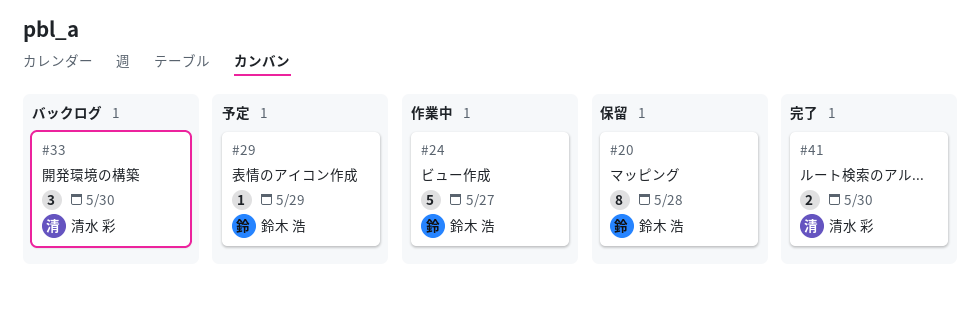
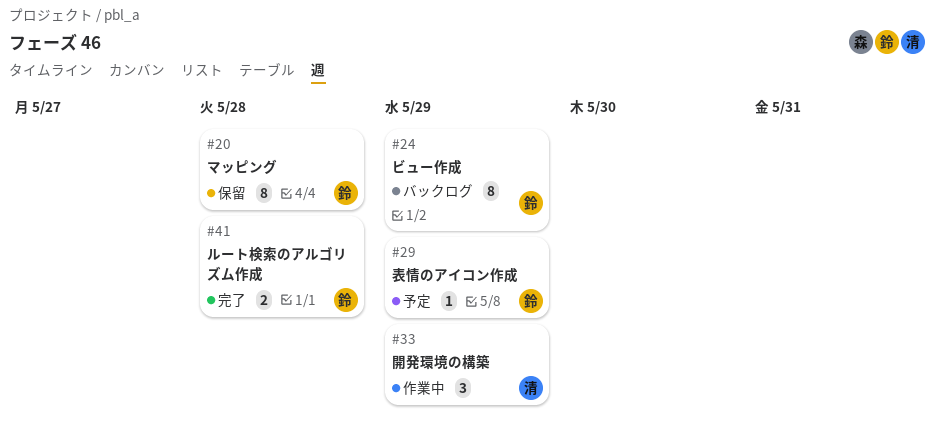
#24, status: 作業中 -> バックログ
#24, estimate: 5 -> 8
#24, due: May 27 -> May 29
#33, status: バックログ -> 作業中
#33, due: May 30 -> May 29
#41, owner: 清水 彩 -> 鈴木 浩
#41, due: May 30 -> May 28

